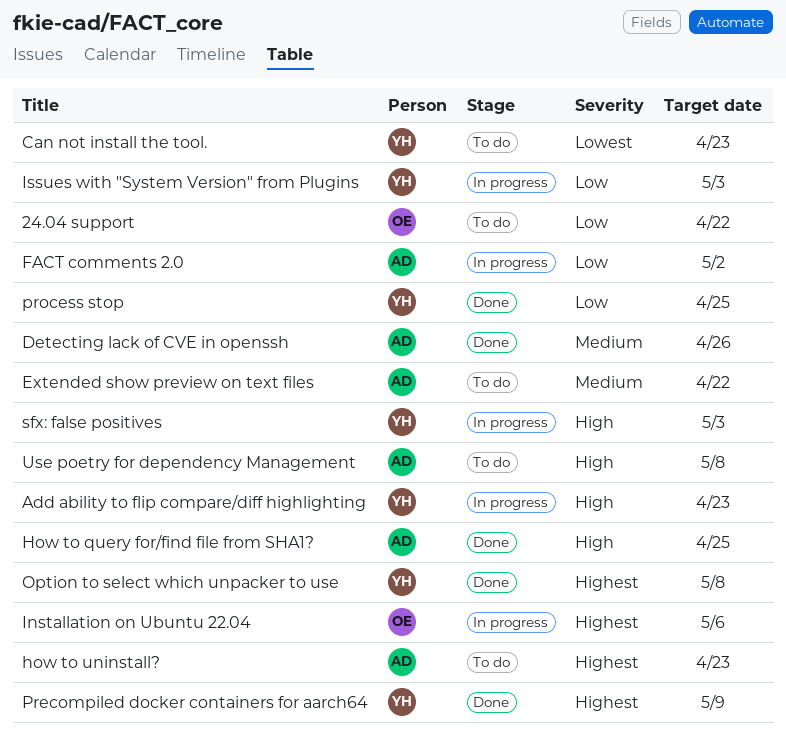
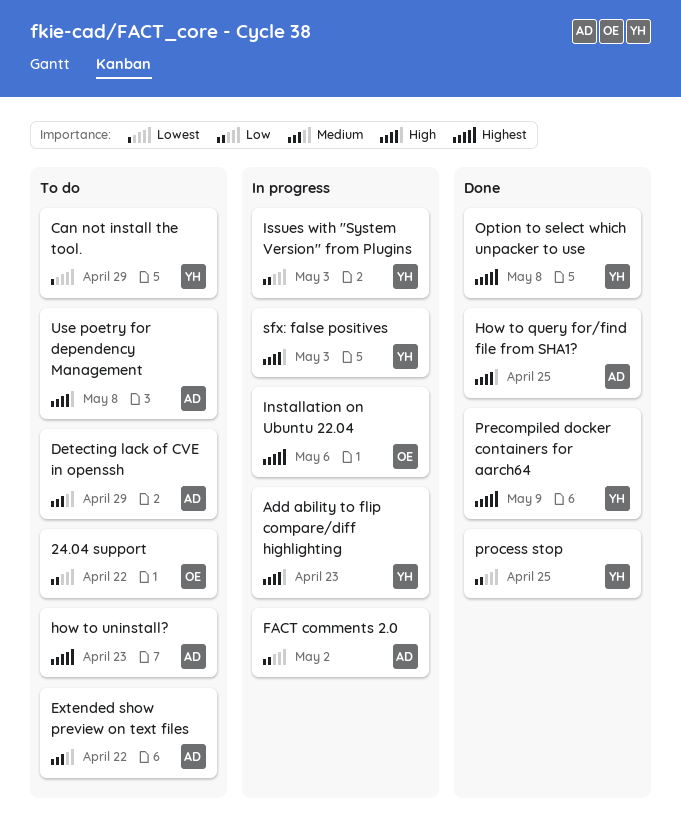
Can not install the tool., due: Apr 23 -> Apr 29
Detecting lack of CVE in openssh, status: Done -> To do
Detecting lack of CVE in openssh, due: Apr 26 -> Apr 29

